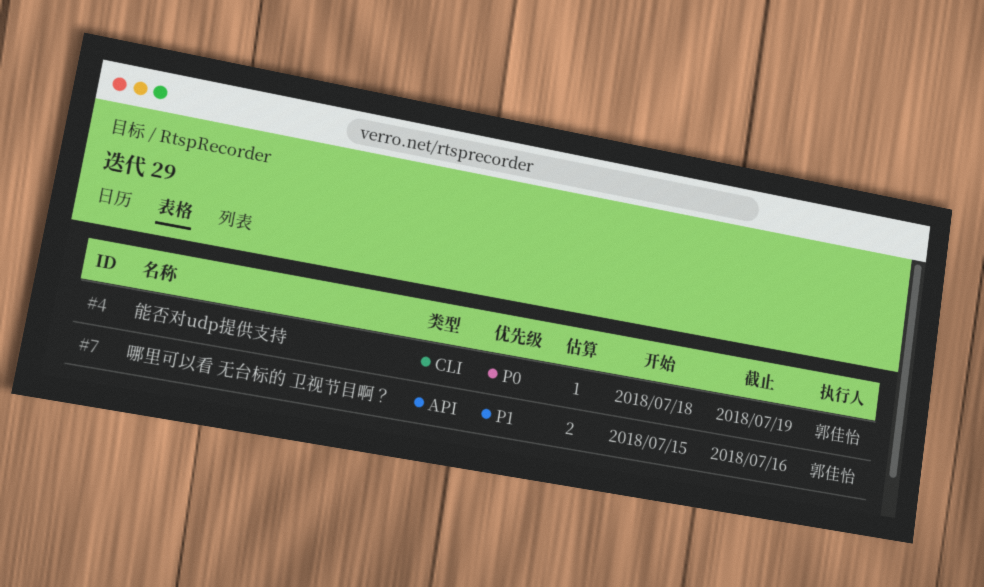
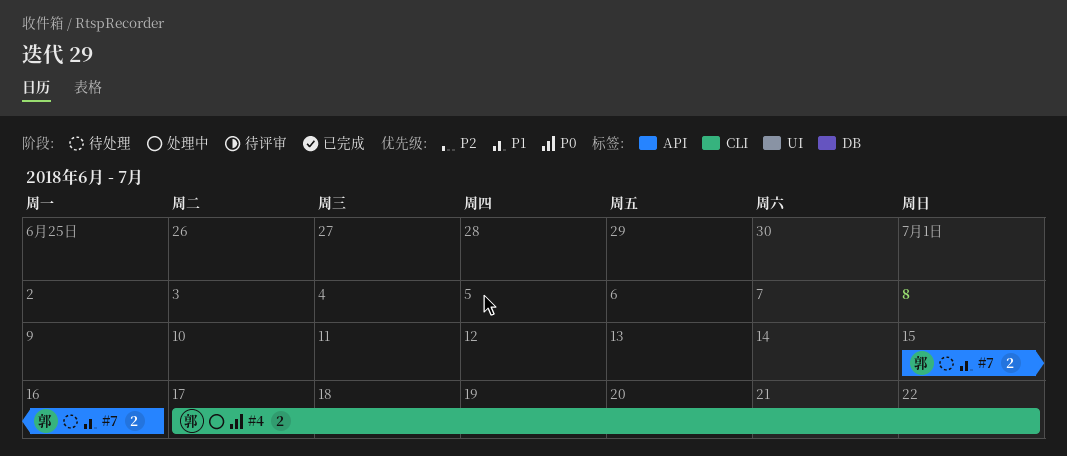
#4, estimate: 1 -> 2
#4, start: Jul 18 -> Jul 17
#4, due: Jul 19 -> Jul 22

